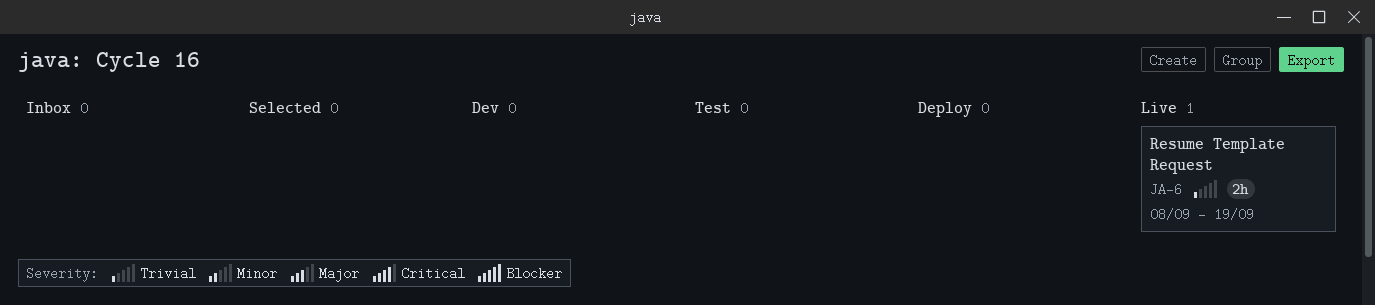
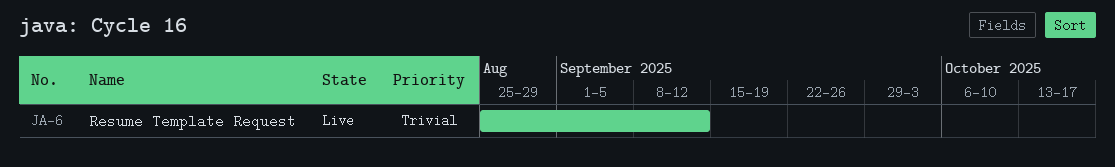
JA-6, start: Sep 8 -> Aug 25
JA-6, due: Sep 19 -> Sep 12

